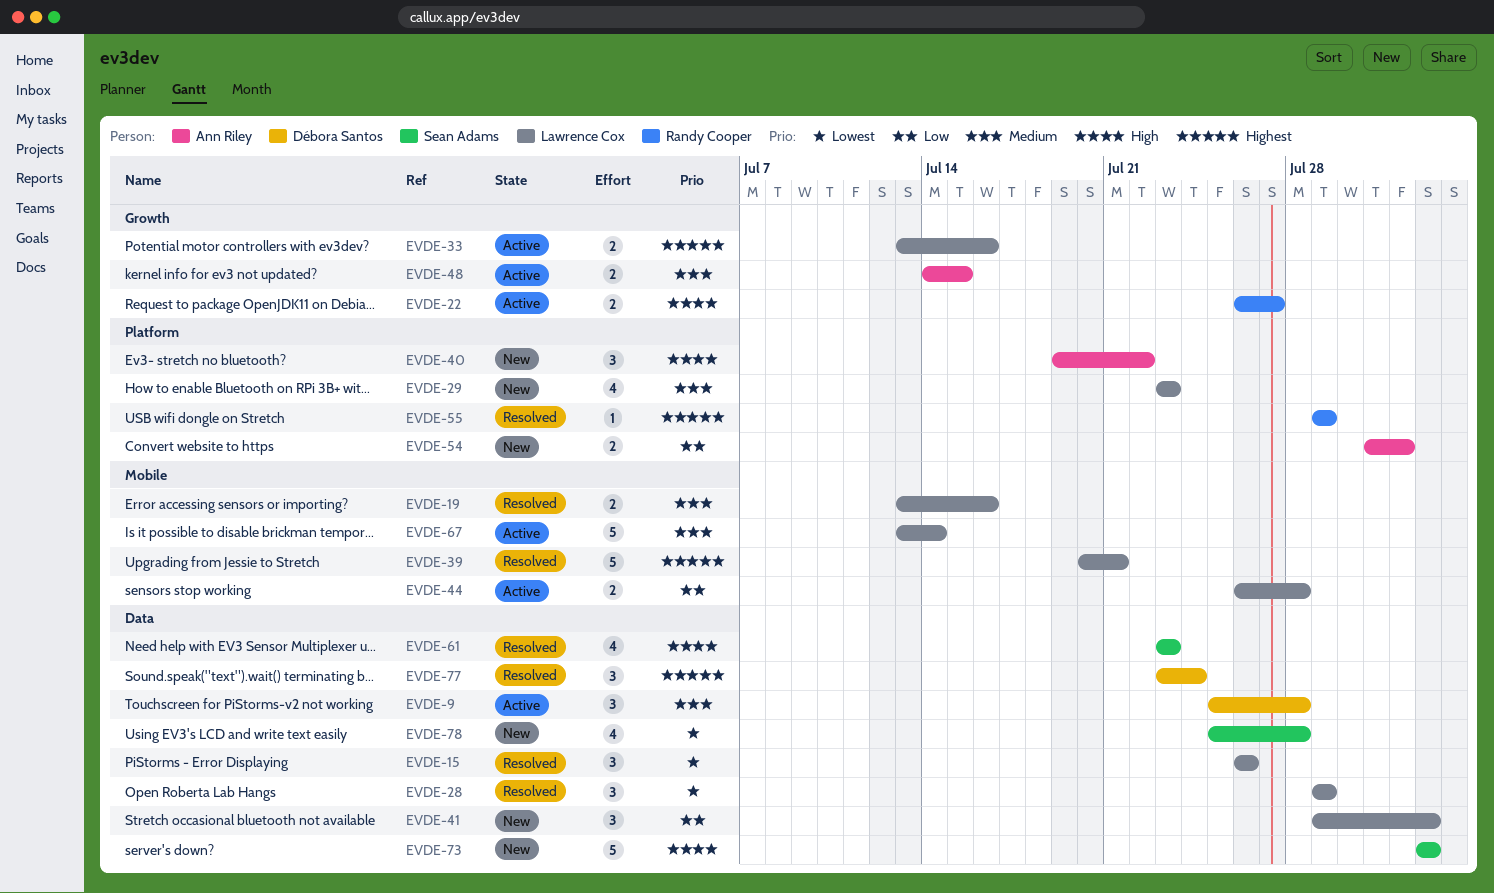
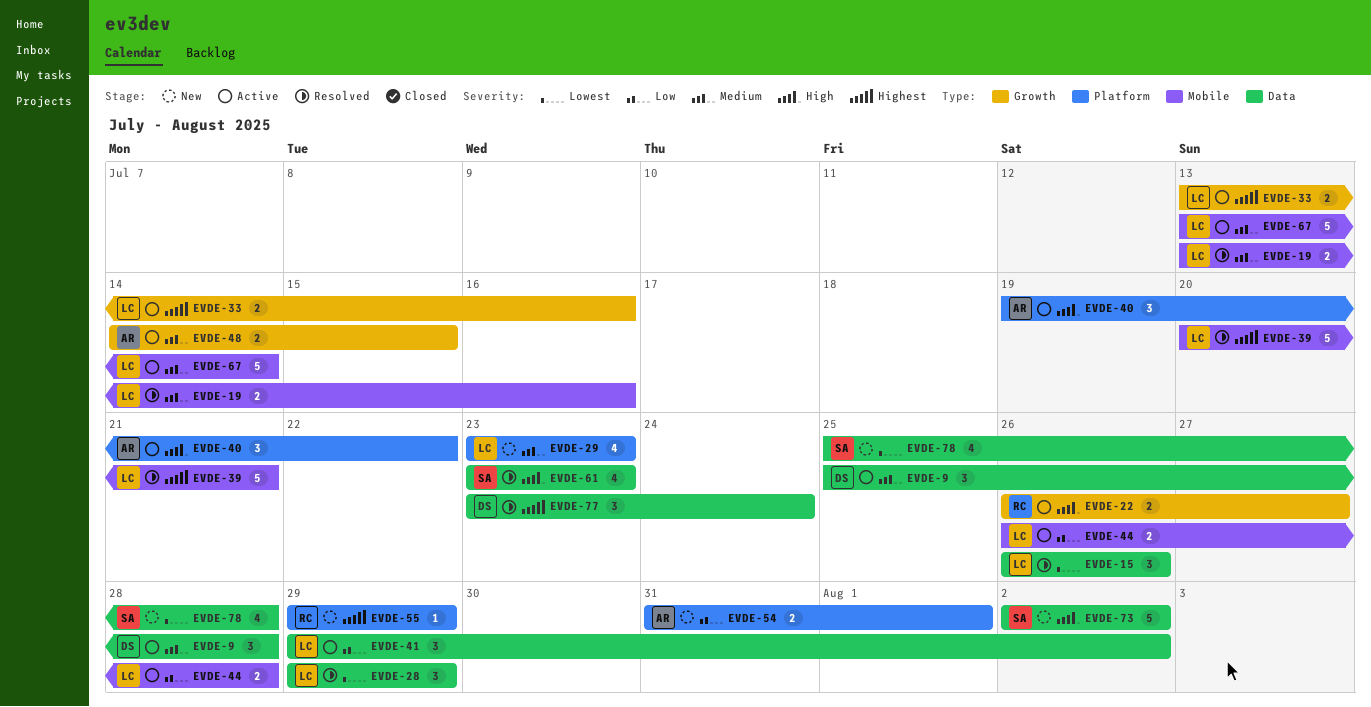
EVDE-40, status: New -> Active
EVDE-41, status: New -> Active
EVDE-55, status: Resolved -> New

